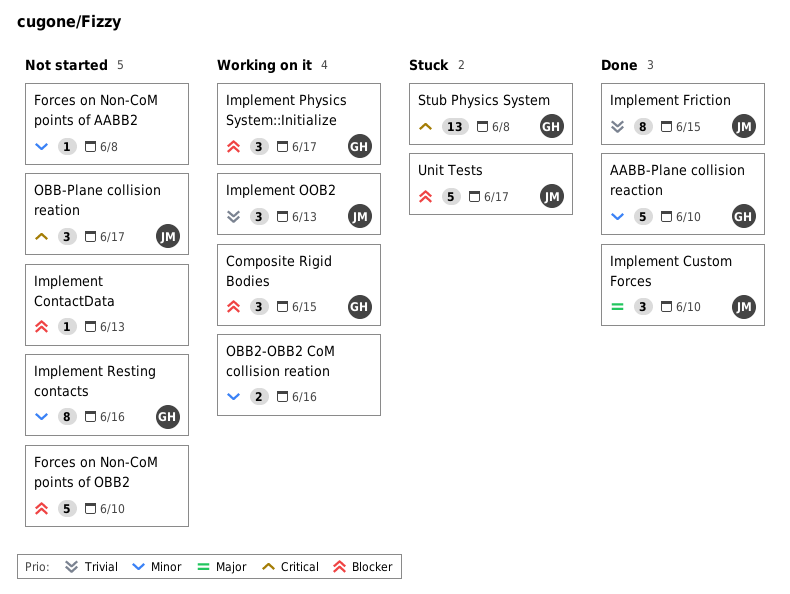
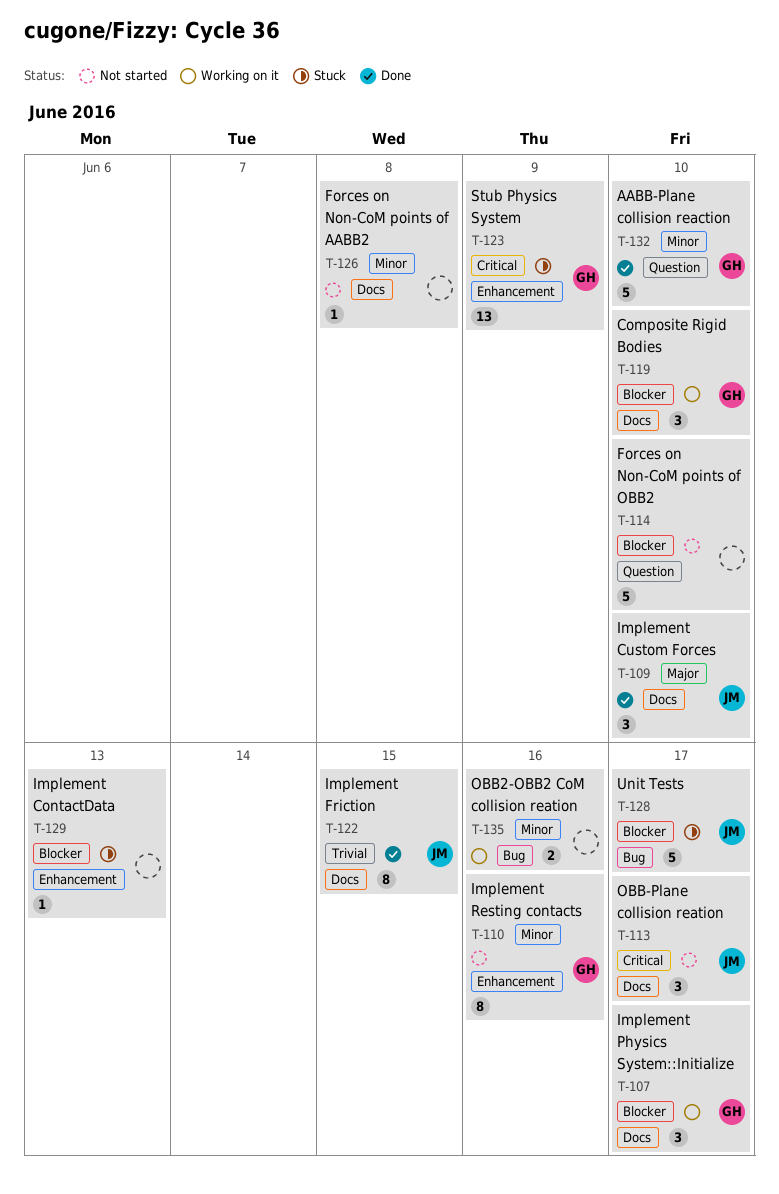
Composite Rigid Bodies, due: Jun 15 -> Jun 10
Implement ContactData, status: Not started -> Stuck
Implement OOB2: present -> none
Stub Physics System, due: Jun 8 -> Jun 9

